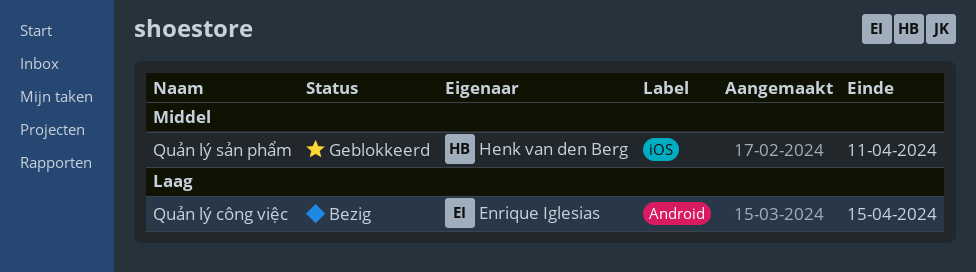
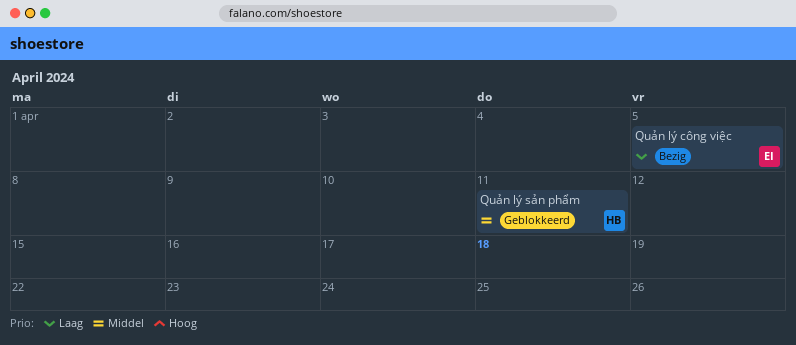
Quản lý công việc, due: Apr 15 -> Apr 5

